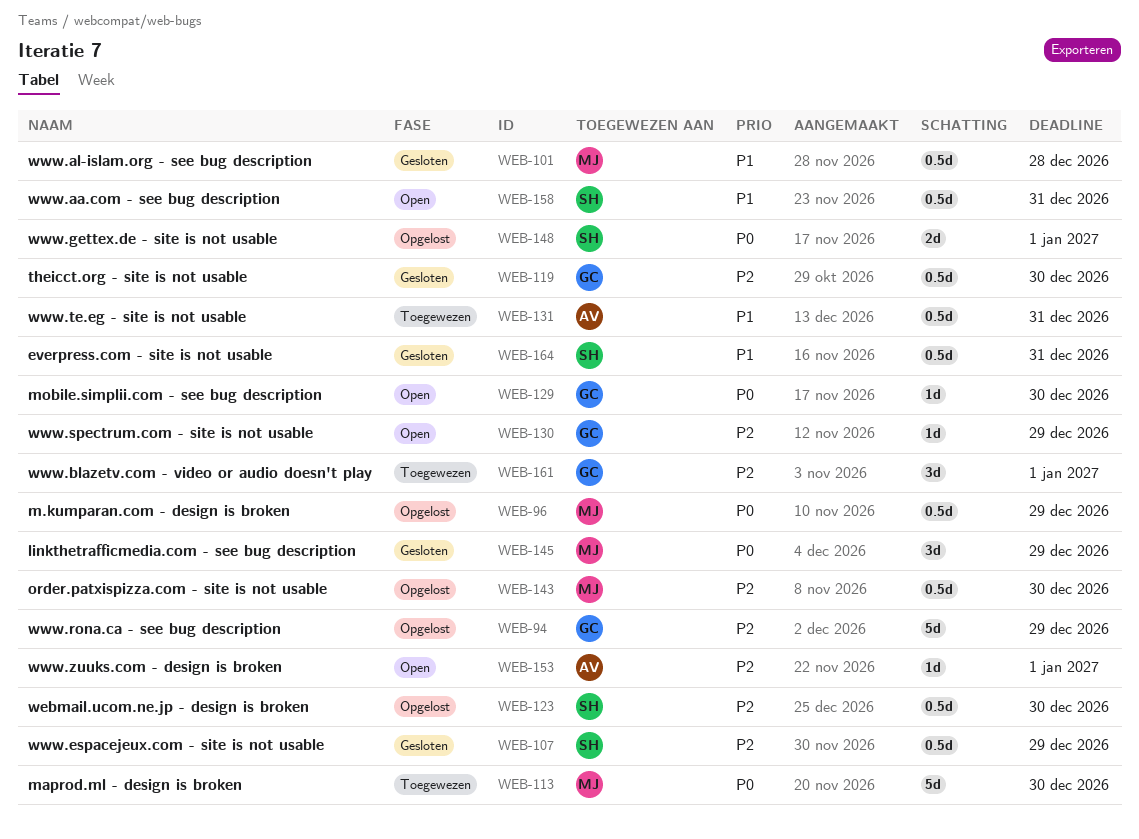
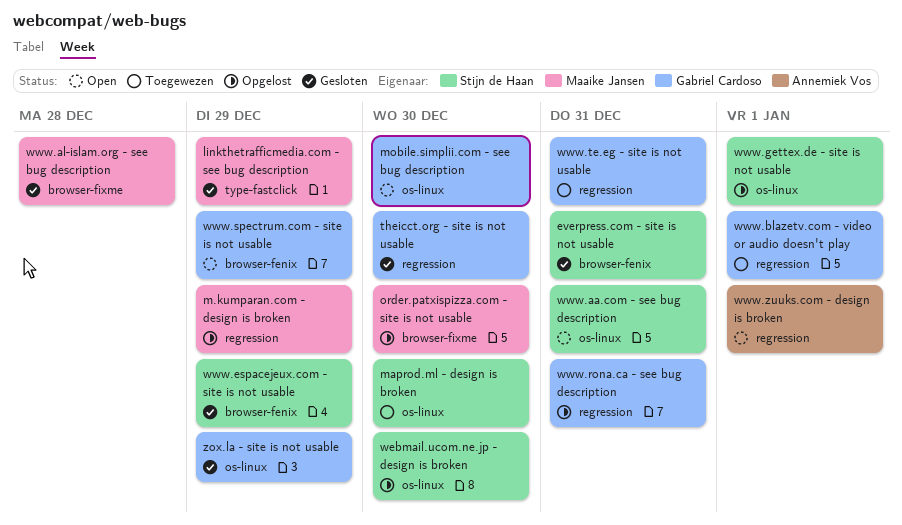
maprod.ml - design is broken, owner: Maaike Jansen -> Stijn de Haan
www.rona.ca - see bug description, due: Dec 29 -> Dec 31
www.te.eg - site is not usable, owner: Annemiek Vos -> Gabriel Cardoso
zox.la - site is not usable: none -> present

